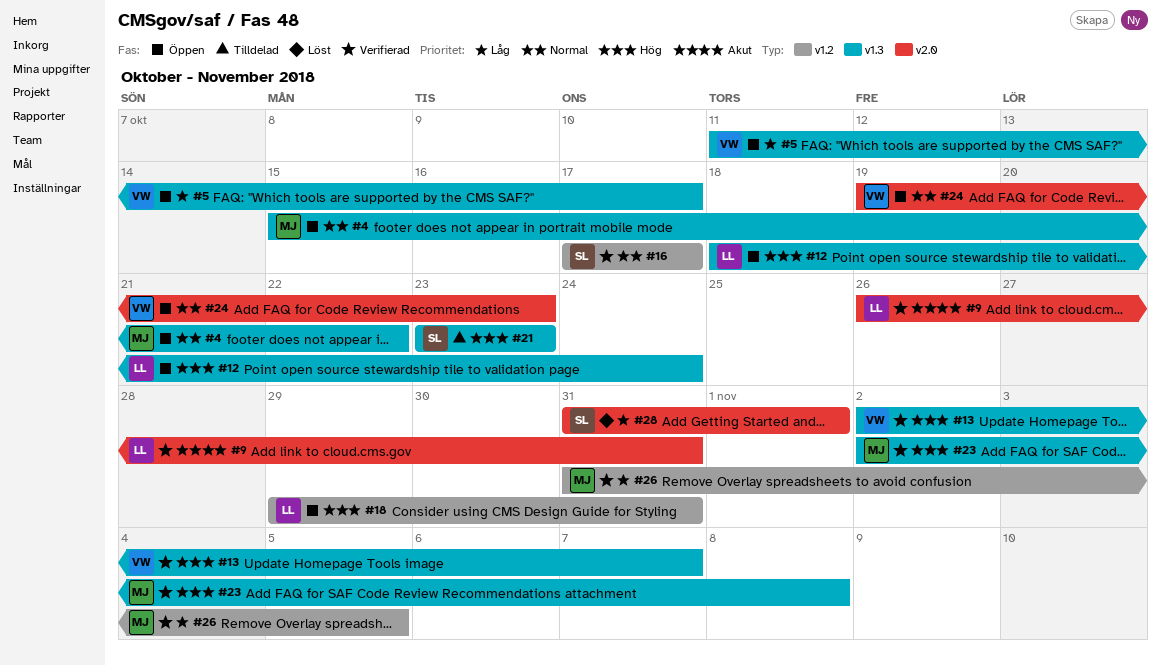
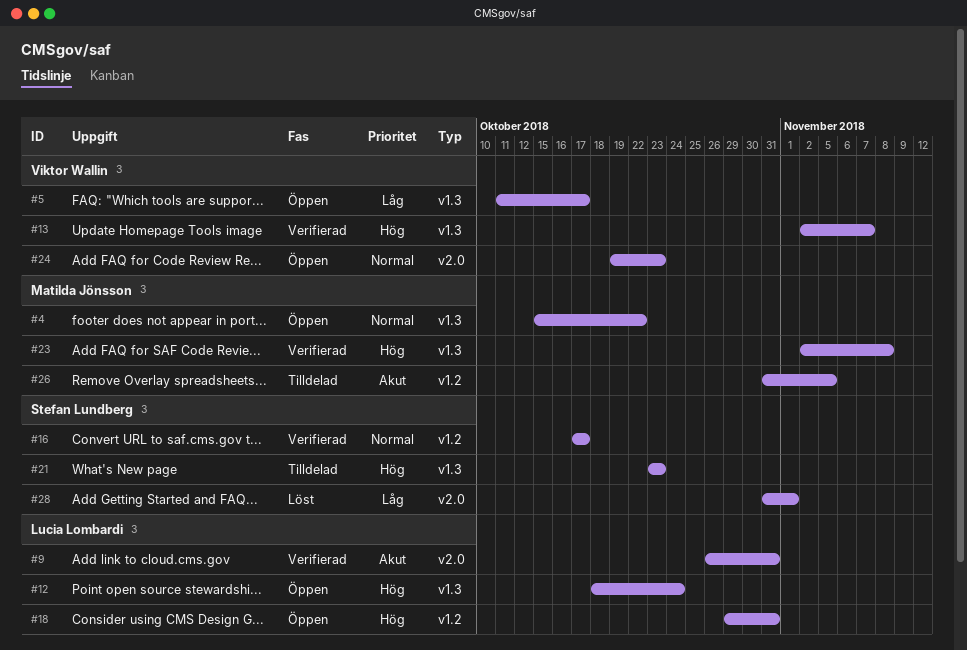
#26, status: Verifierad -> Tilldelad
#26, priority: Låg -> Akut

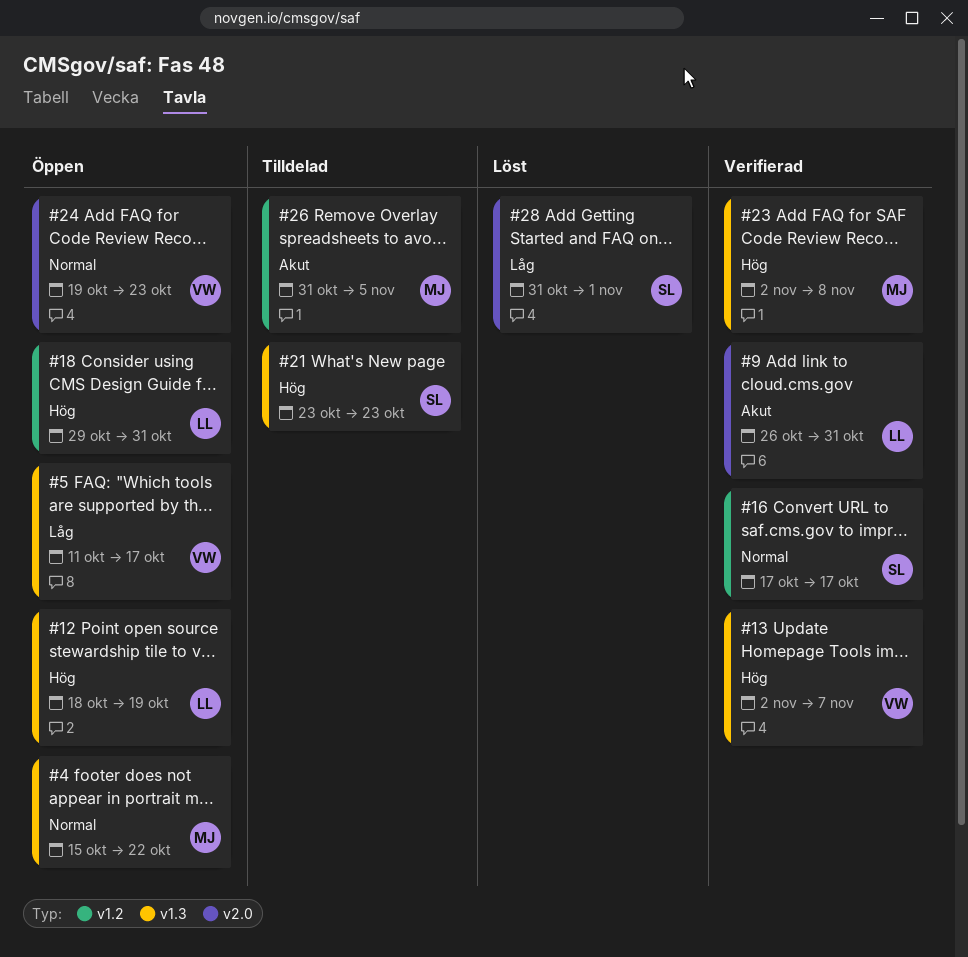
#12, due: Oct 24 -> Oct 19

